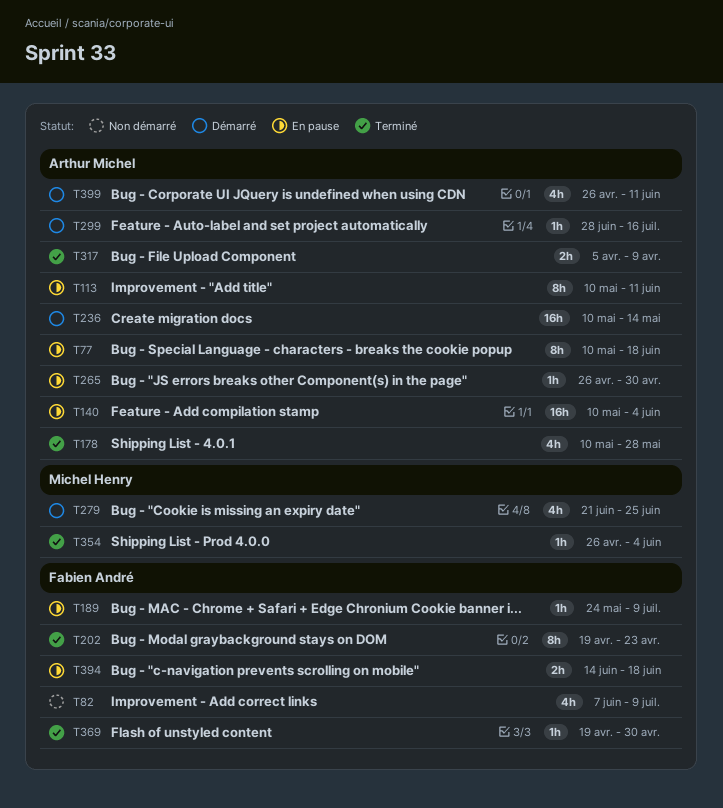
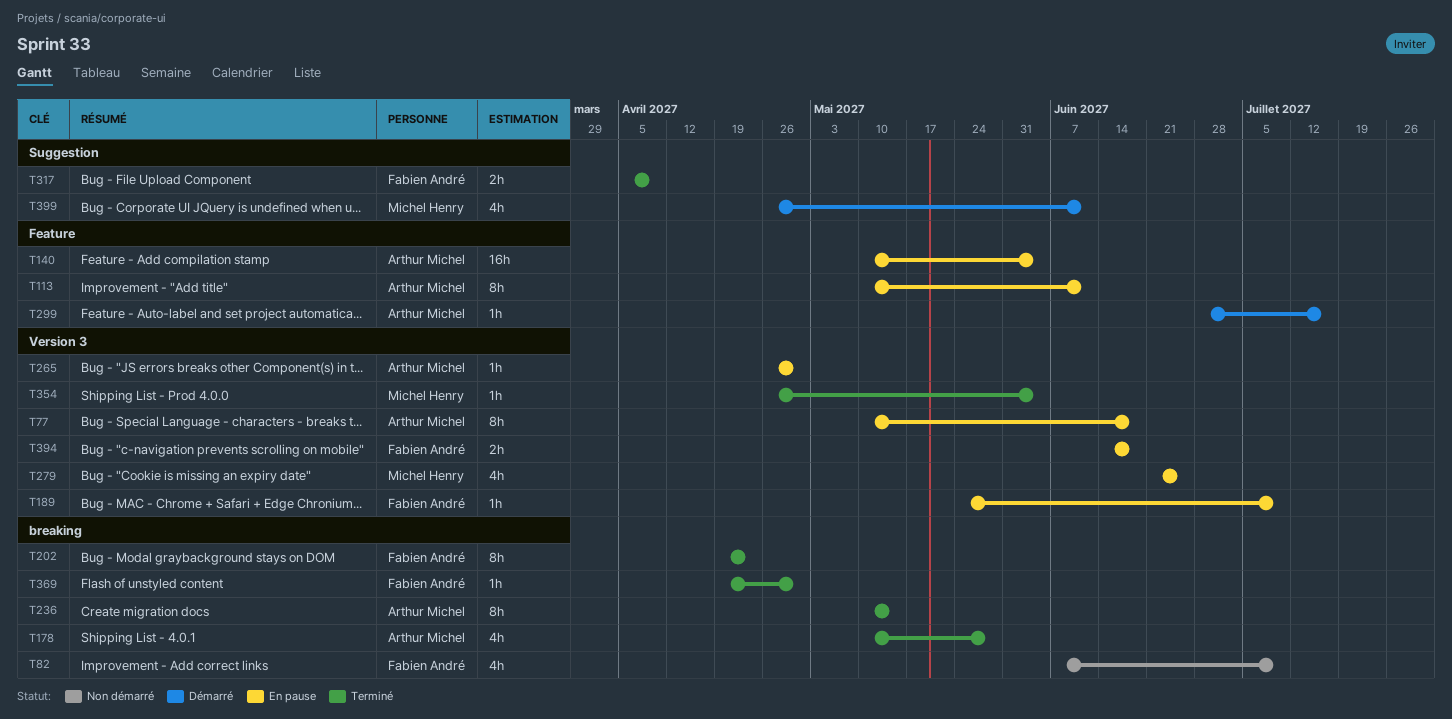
T236, status: Démarré -> Terminé
T236, estimate: 16h -> 8h
T279, status: Démarré -> En pause
T317, owner: Arthur Michel -> Fabien André
T399, owner: Arthur Michel -> Michel Henry

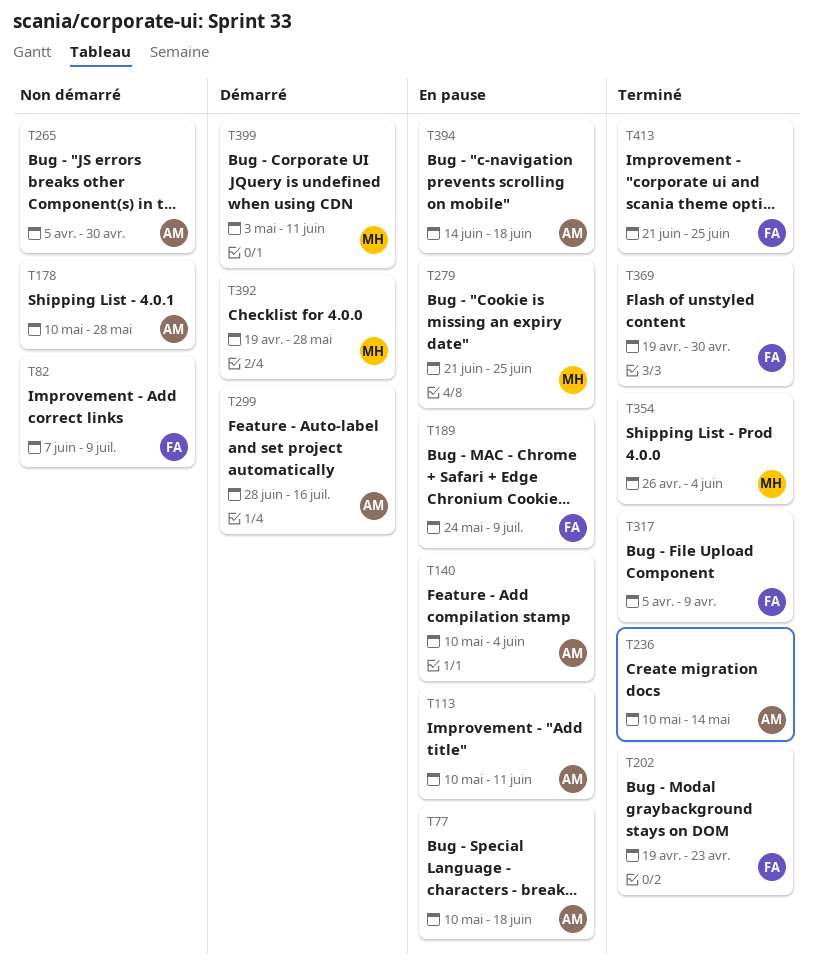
T178, status: Terminé -> Non démarré
T265, status: En pause -> Non démarré
T265, start: Apr 26 -> Apr 5
T392: none -> present
T394, owner: Fabien André -> Arthur Michel
T399, start: Apr 26 -> May 3
T413: none -> present

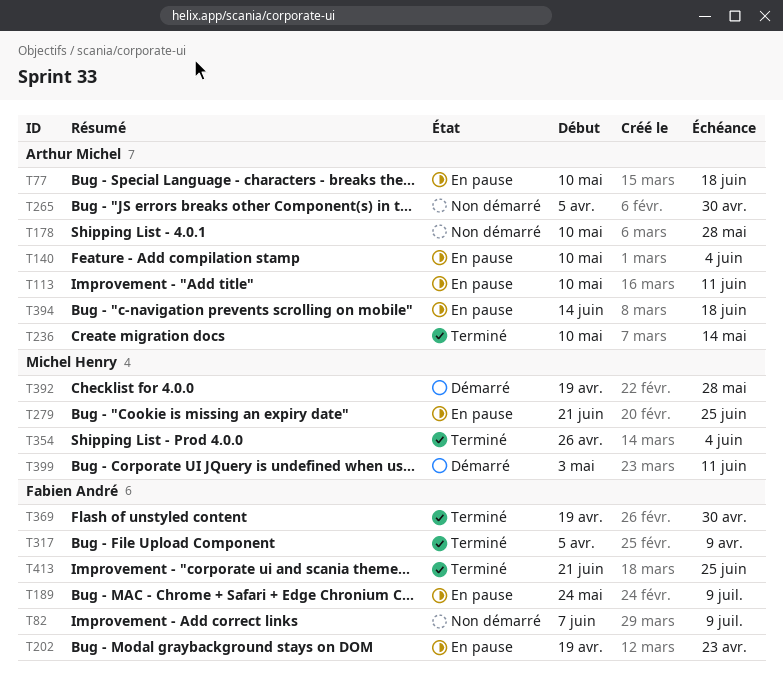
T202, status: Terminé -> En pause
T299: present -> none

